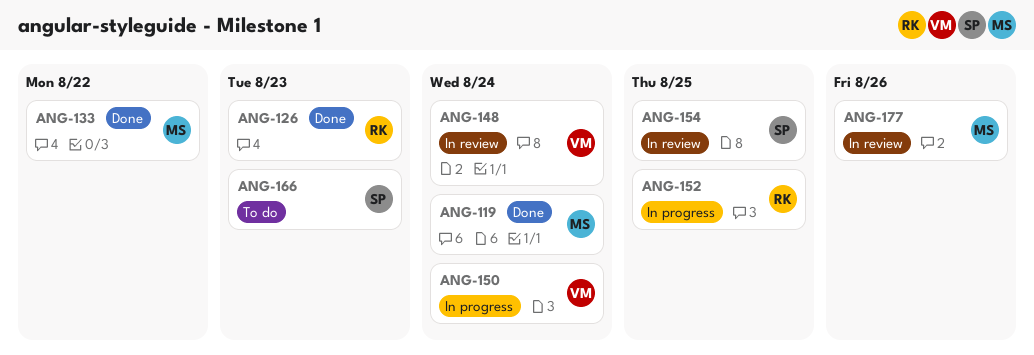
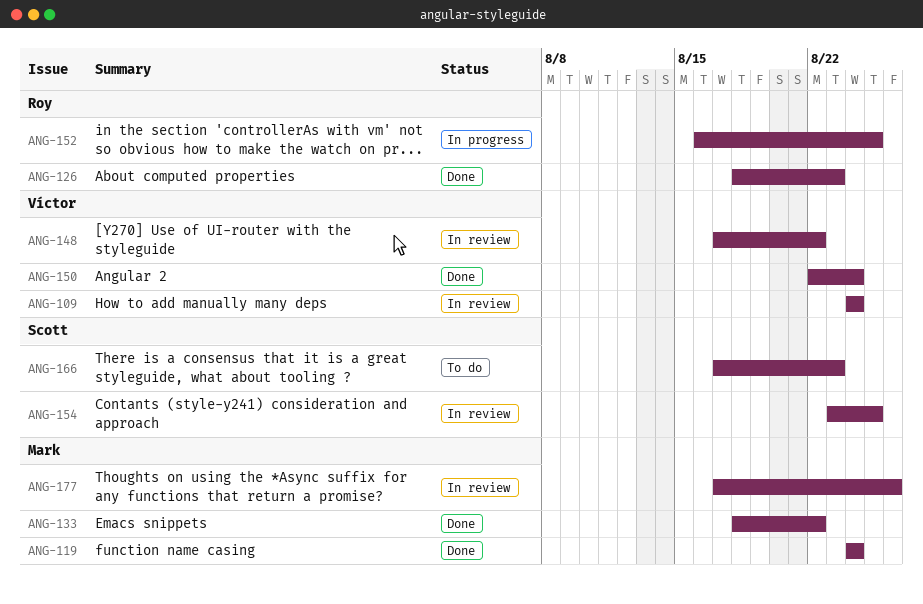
ANG-109: none -> present
ANG-148, due: Aug 24 -> Aug 22
ANG-150, status: In progress -> Done

